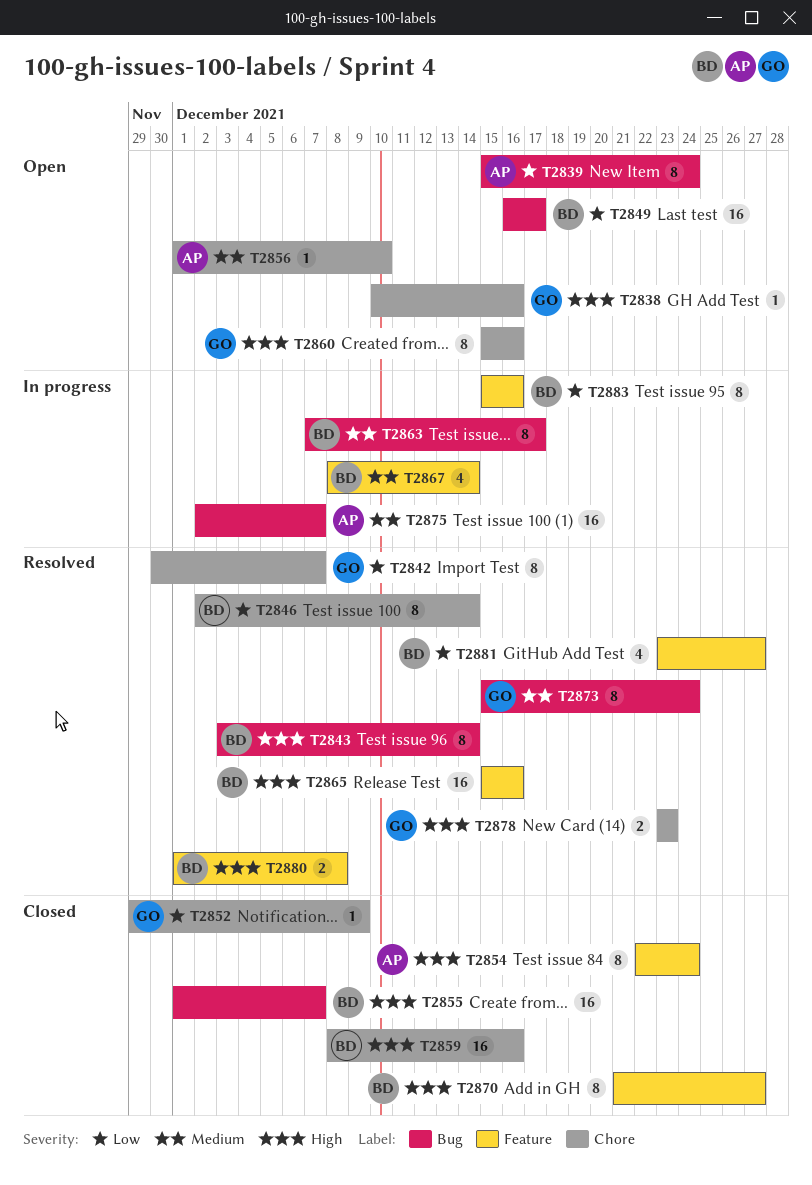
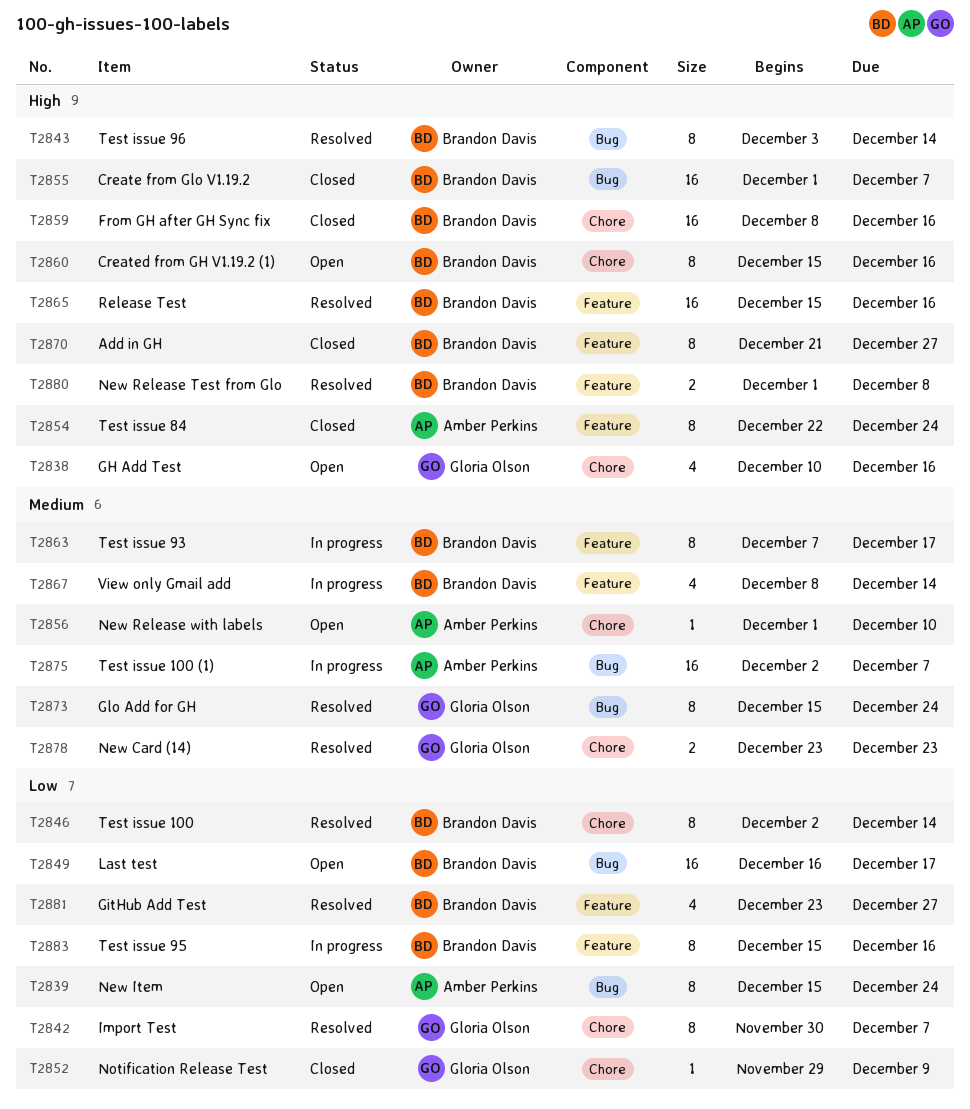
T2838, estimate: 1 -> 4
T2860, owner: Gloria Olson -> Brandon Davis
T2863, label: Bug -> Feature
T2878, priority: High -> Medium

